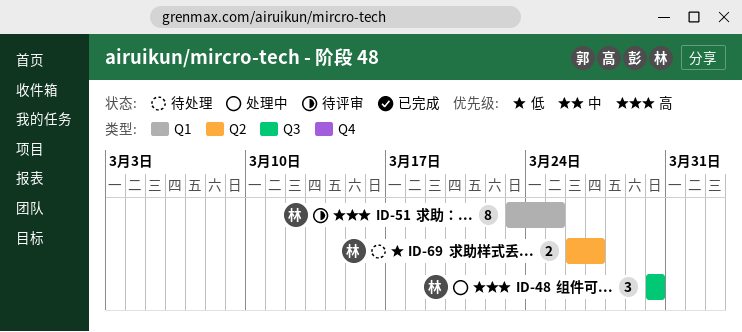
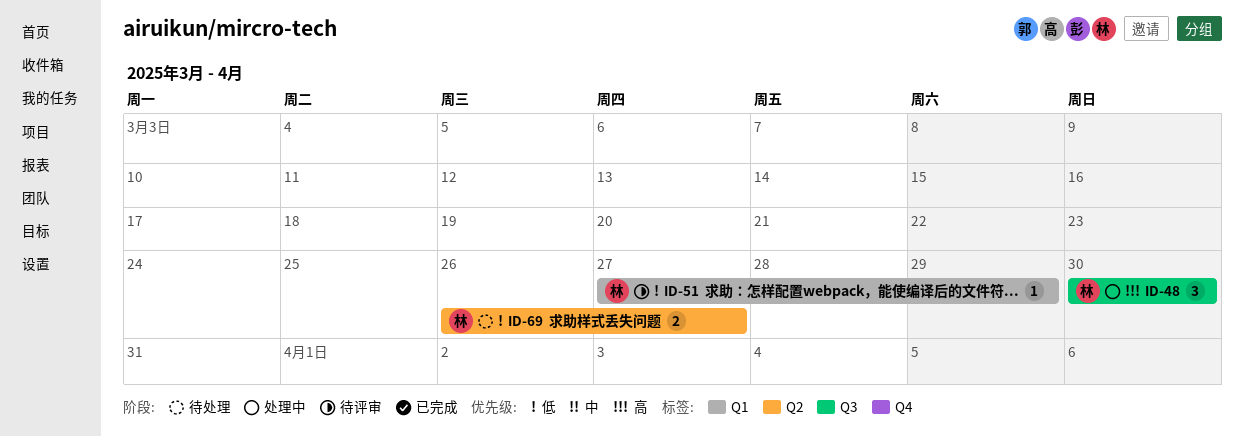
ID-51, priority: 高 -> 低
ID-51, estimate: 8 -> 1
ID-51, start: Mar 23 -> Mar 27
ID-51, due: Mar 25 -> Mar 29

